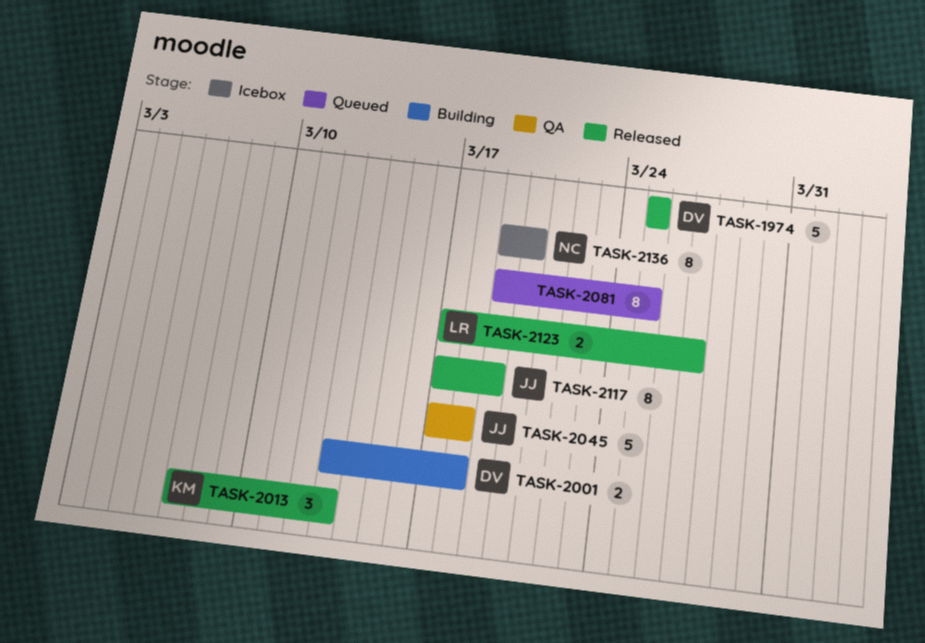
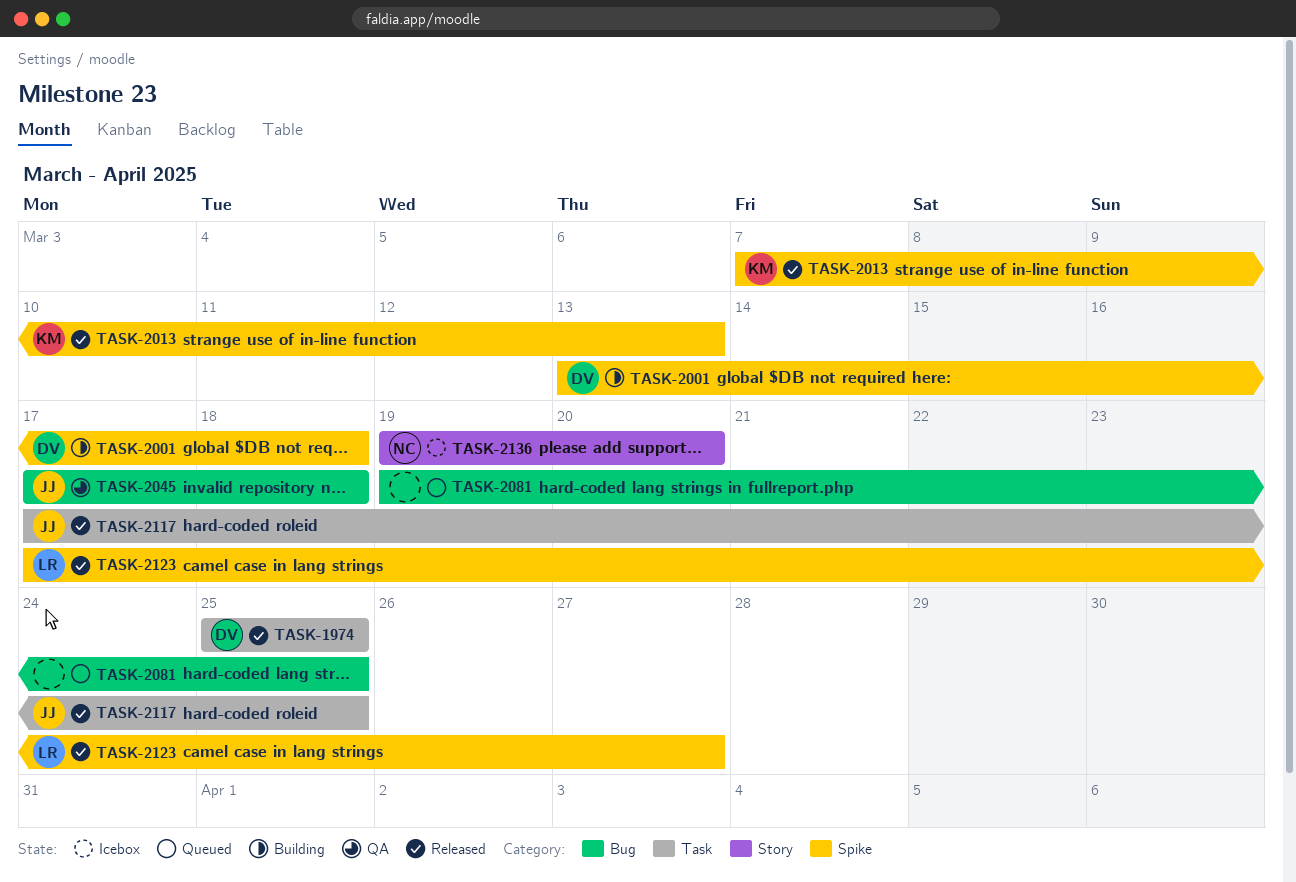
TASK-2117, due: Mar 19 -> Mar 25

